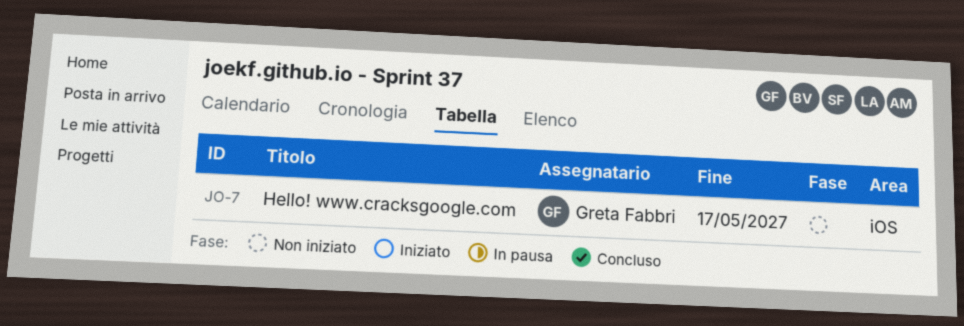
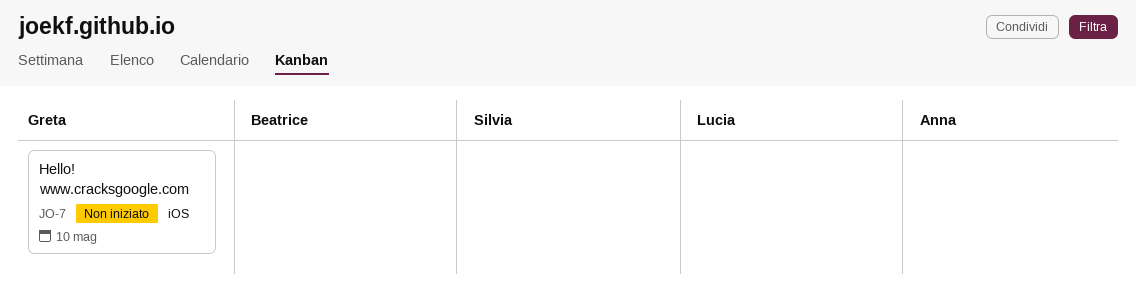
JO-7, due: May 17 -> May 10

